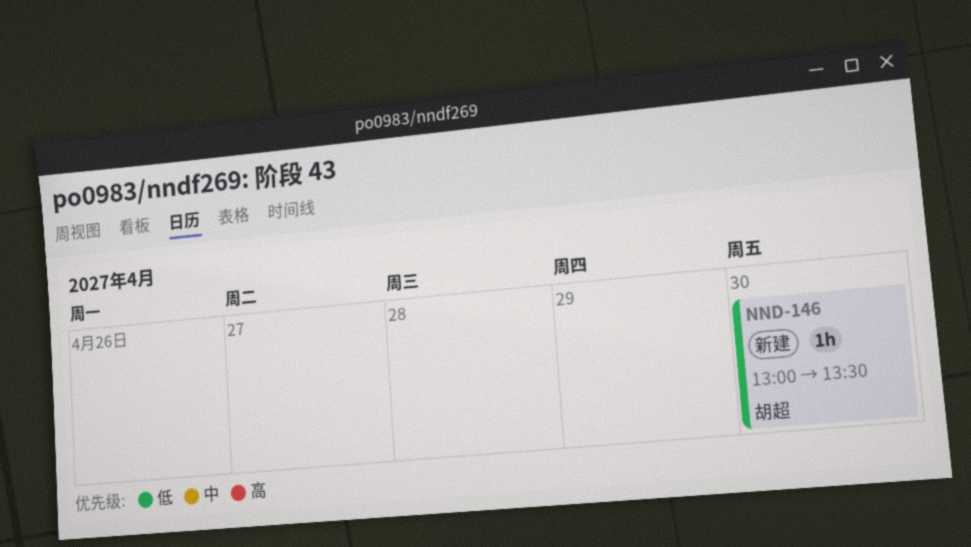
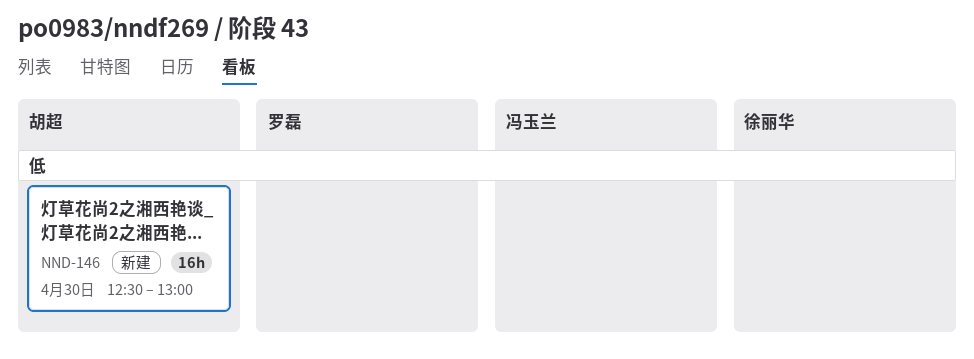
NND-146, estimate: 1h -> 16h
NND-146, begins: 13:00 -> 12:30
NND-146, ends: 13:30 -> 13:00

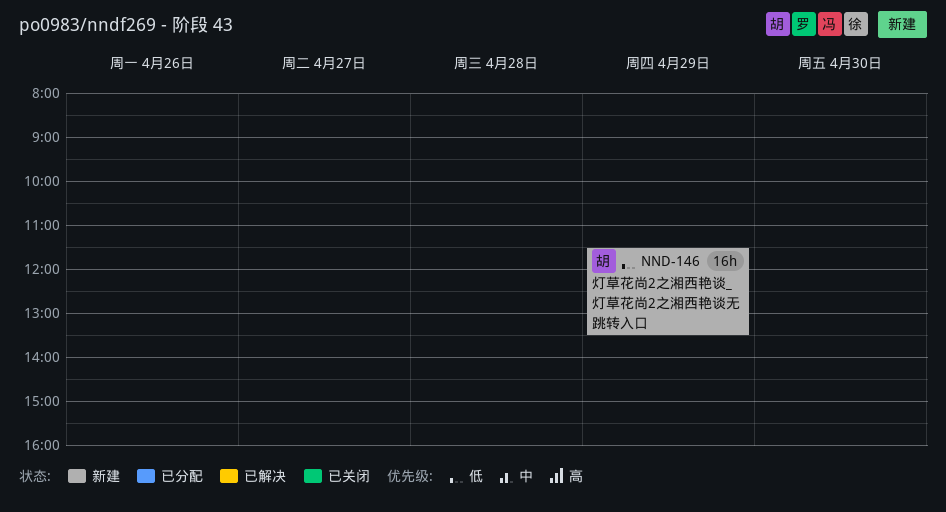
NND-146, day: Apr 30 -> Apr 29
NND-146, begins: 12:30 -> 11:30
NND-146, ends: 13:00 -> 13:30

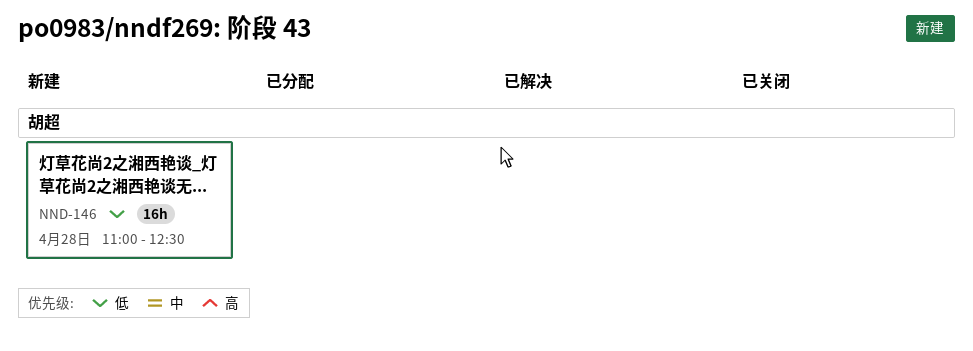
NND-146, day: Apr 29 -> Apr 28
NND-146, begins: 11:30 -> 11:00
NND-146, ends: 13:30 -> 12:30

